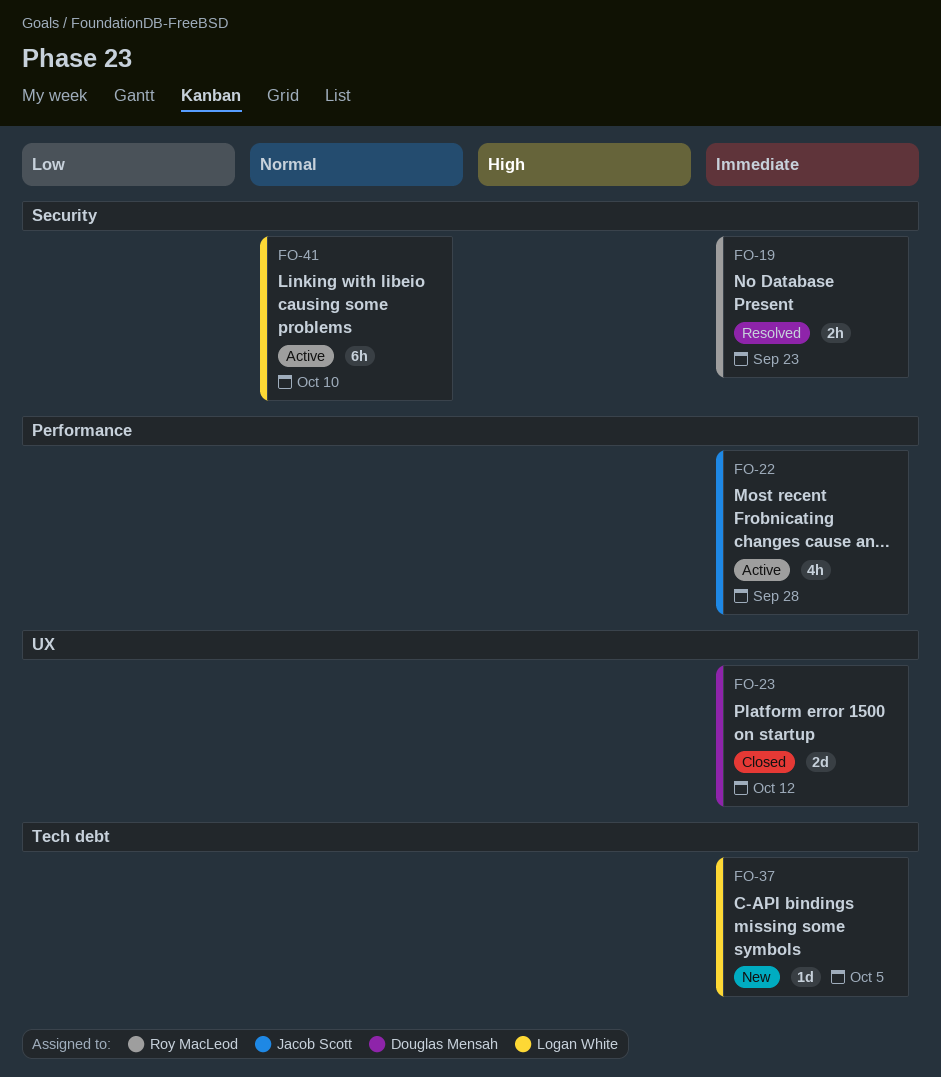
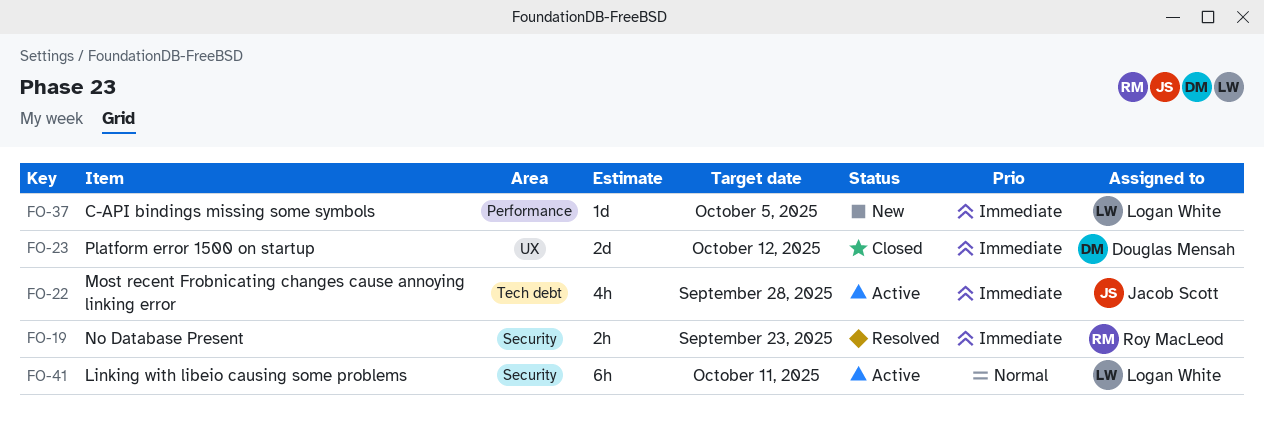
FO-22, label: Performance -> Tech debt
FO-37, label: Tech debt -> Performance
FO-41, due: Oct 10 -> Oct 11

